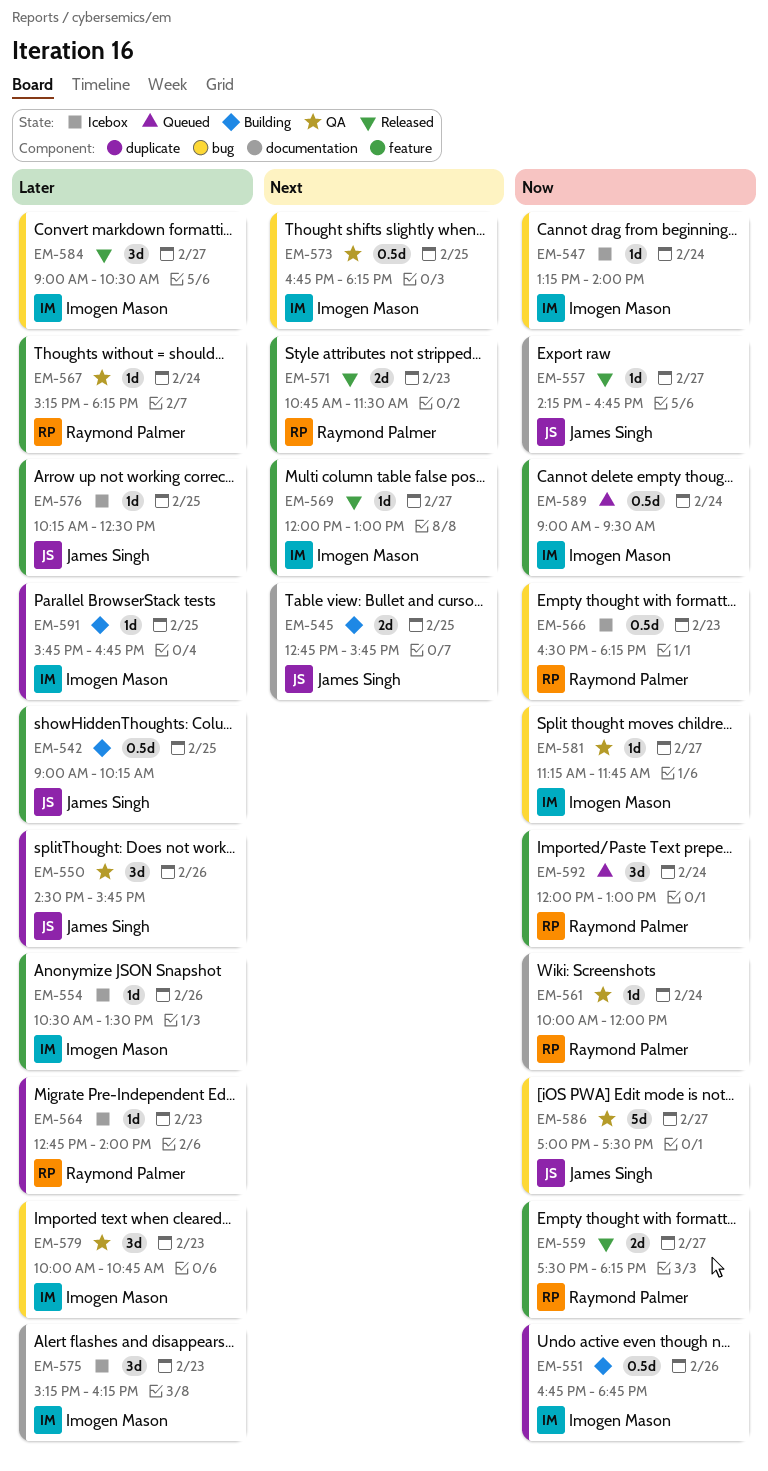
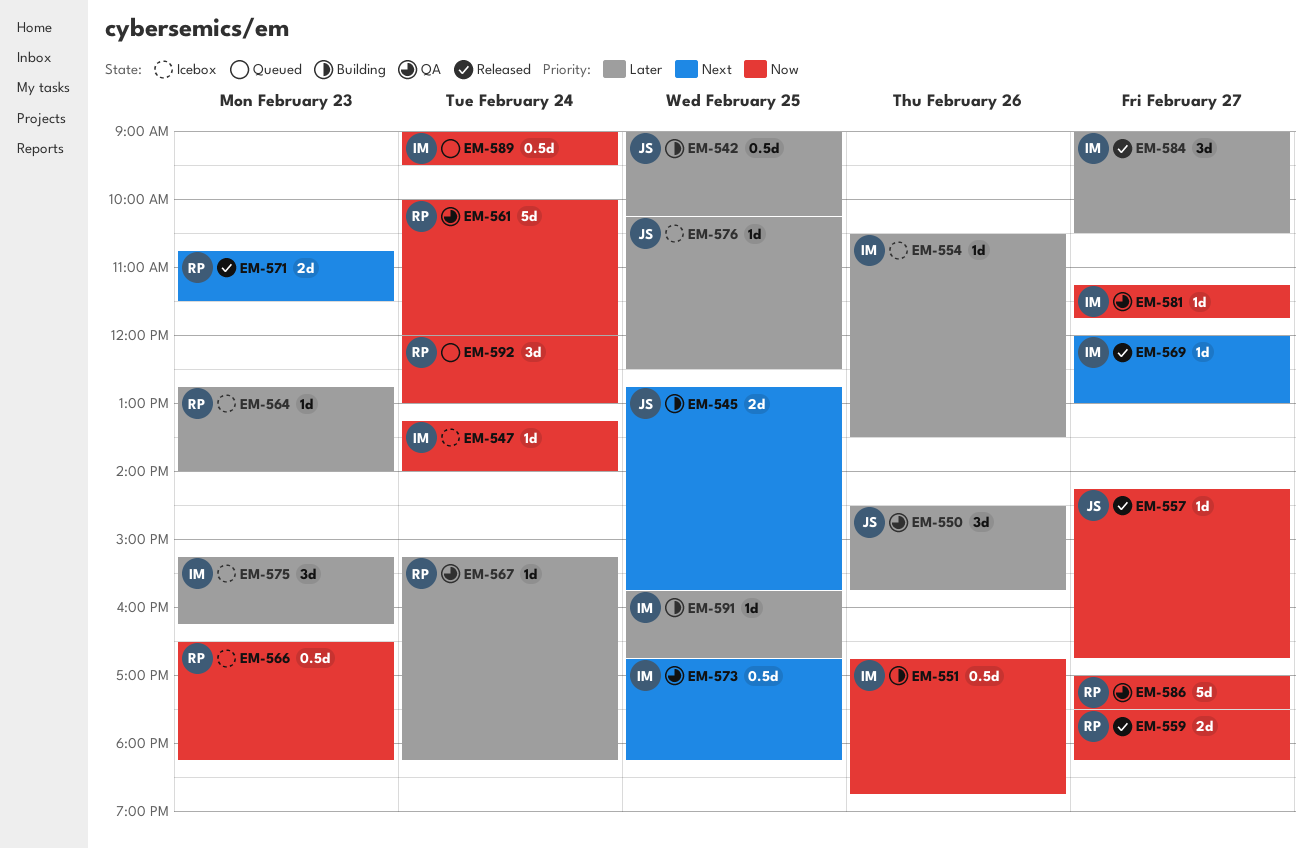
EM-561, estimate: 1d -> 5d
EM-579: present -> none
EM-586, owner: James Singh -> Raymond Palmer

